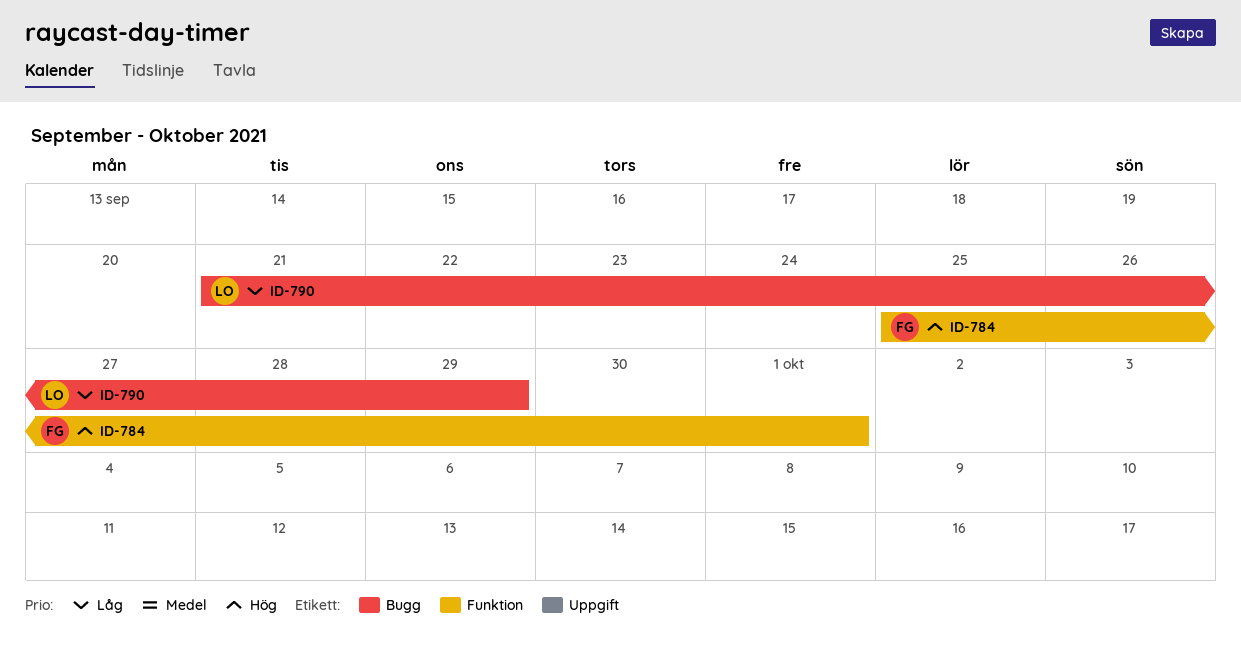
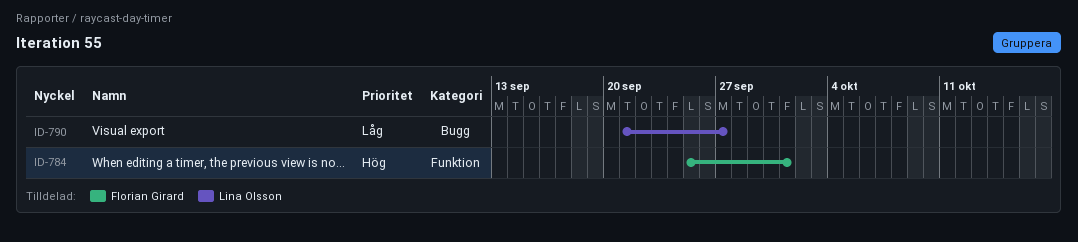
ID-790, due: Sep 29 -> Sep 27

